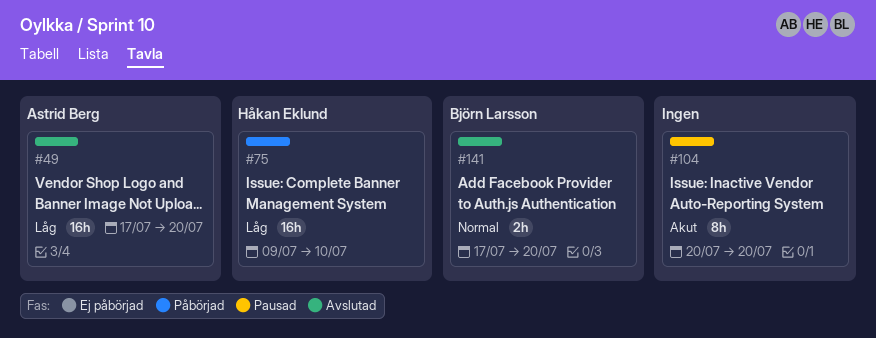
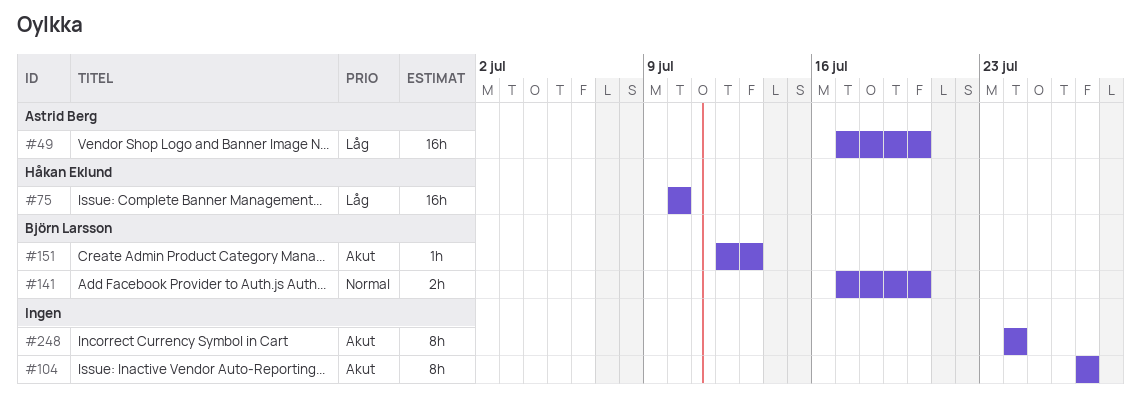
#75, start: Jul 9 -> Jul 10
#104, start: Jul 20 -> Jul 27
#104, due: Jul 20 -> Jul 27
#151: none -> present
#248: none -> present

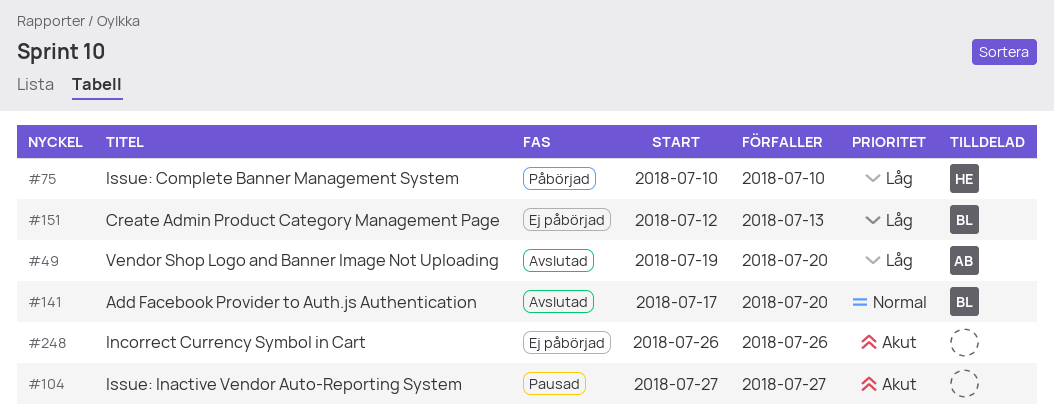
#49, start: Jul 17 -> Jul 19
#151, priority: Akut -> Låg
#248, start: Jul 24 -> Jul 26
#248, due: Jul 24 -> Jul 26

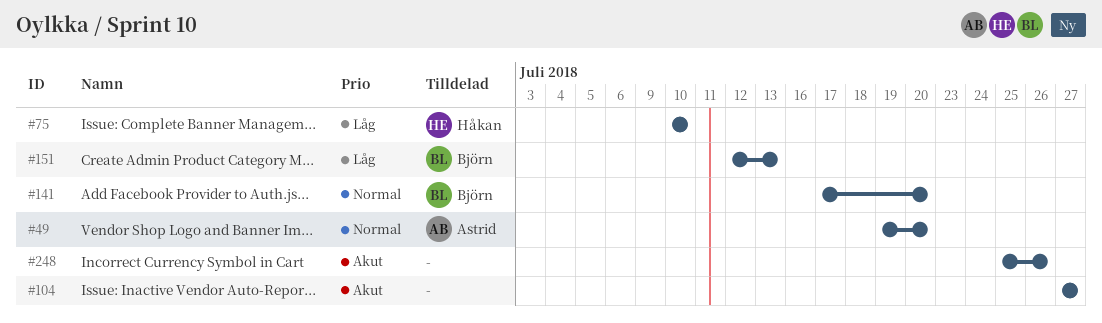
#49, priority: Låg -> Normal
#248, start: Jul 26 -> Jul 25

